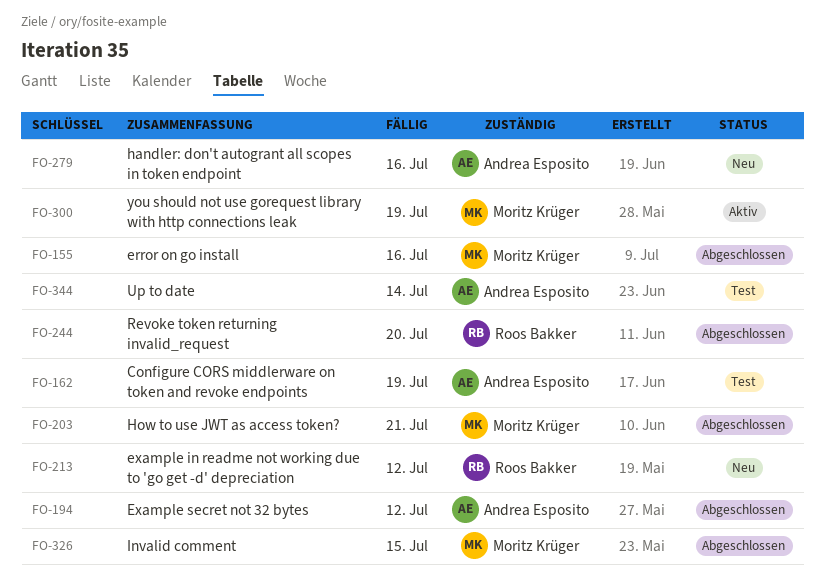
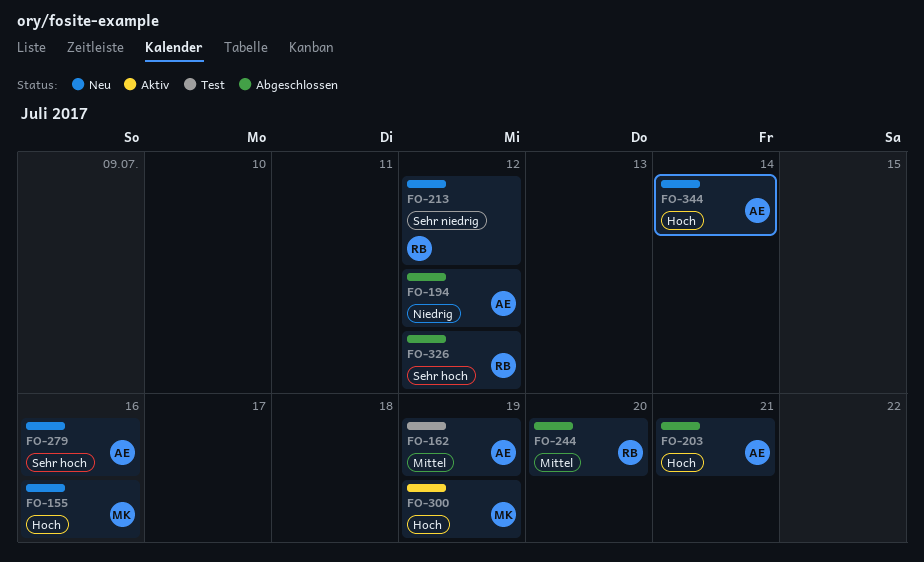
FO-155, status: Abgeschlossen -> Neu
FO-203, owner: Moritz Krüger -> Andrea Esposito
FO-326, owner: Moritz Krüger -> Roos Bakker
FO-326, due: Jul 15 -> Jul 12
FO-344, status: Test -> Neu

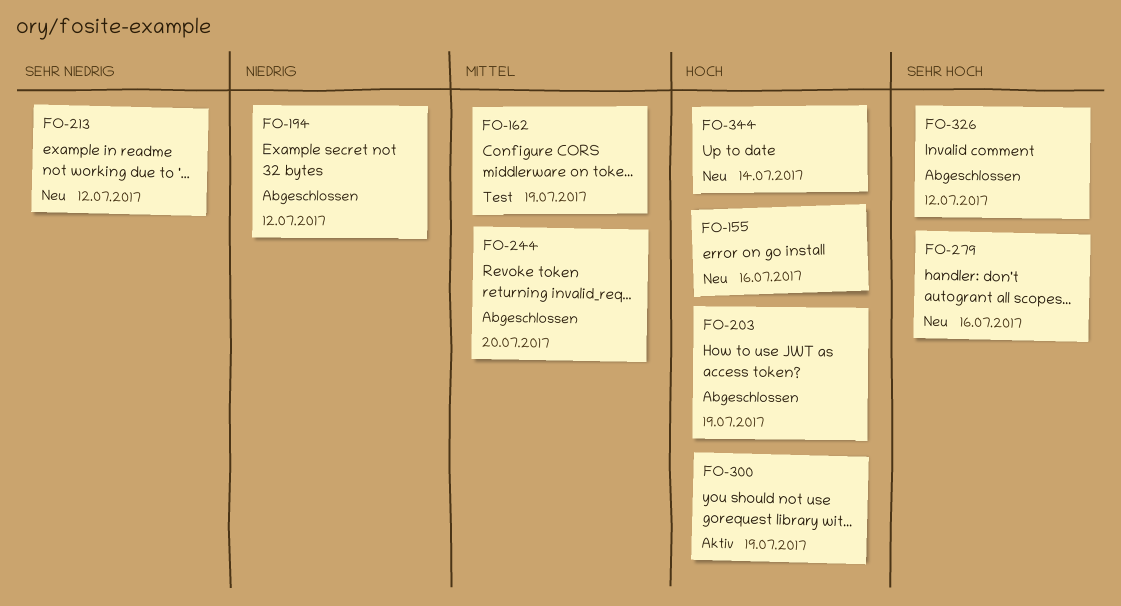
FO-203, due: Jul 21 -> Jul 19

